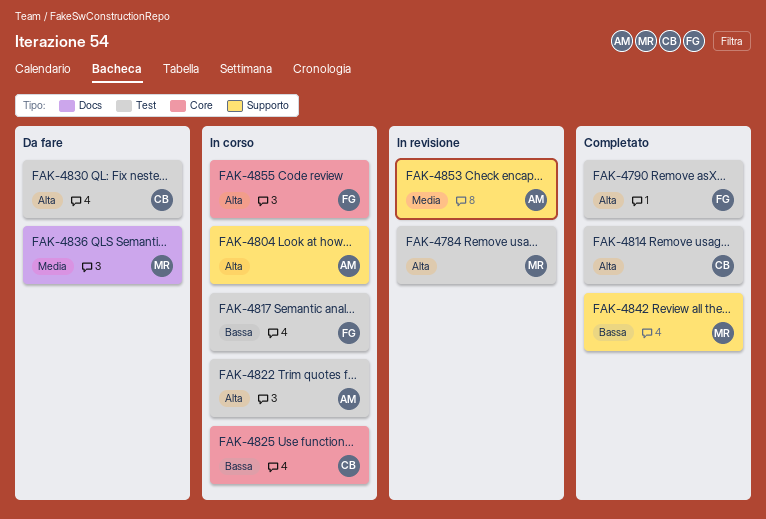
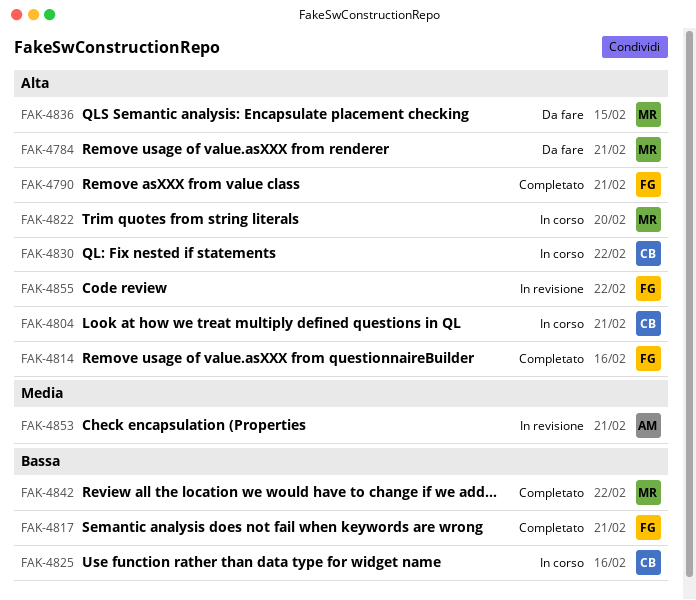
FAK-4784, status: In revisione -> Da fare
FAK-4804, owner: AM -> CB
FAK-4814, owner: CB -> FG
FAK-4817, status: In corso -> Completato
FAK-4822, owner: AM -> MR
FAK-4830, status: Da fare -> In corso
FAK-4836, priority: Media -> Alta
FAK-4855, status: In corso -> In revisione

